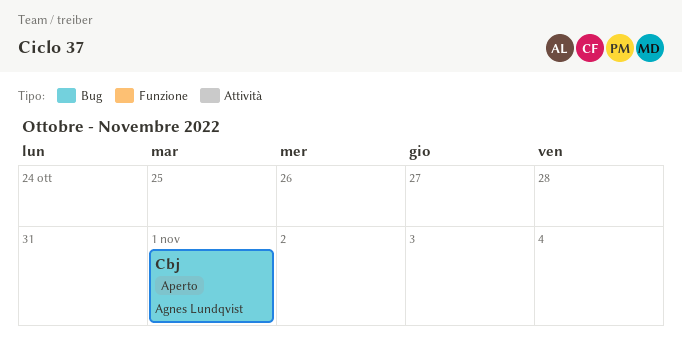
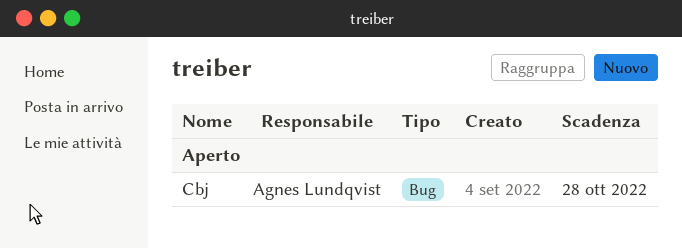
Cbj, due: Nov 1 -> Oct 28

